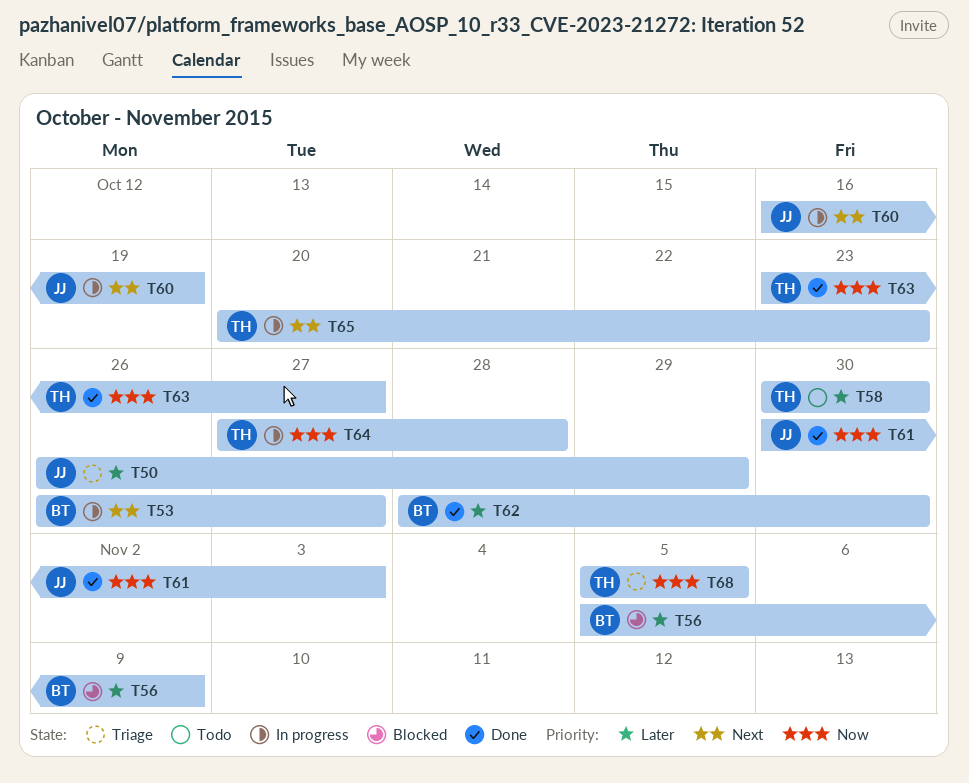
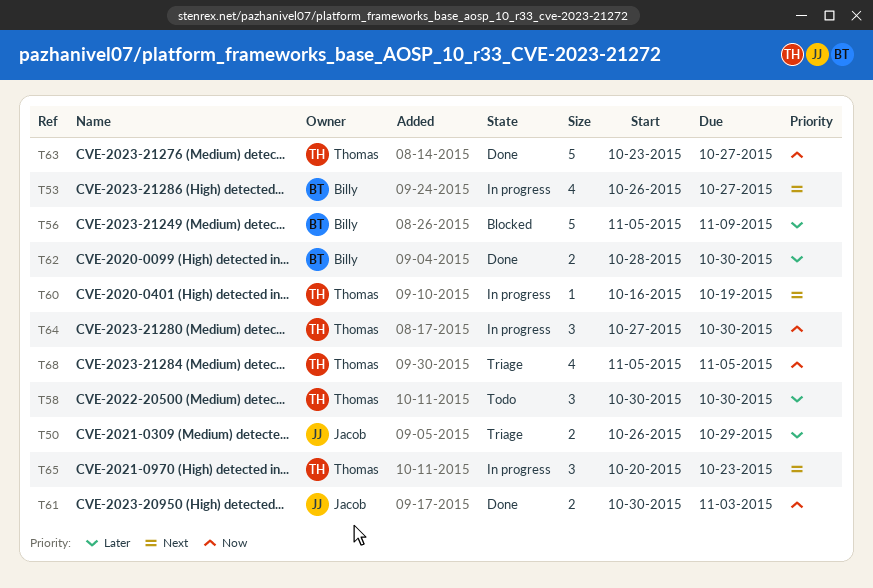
T60, owner: Jacob -> Thomas
T64, due: Oct 28 -> Oct 30

